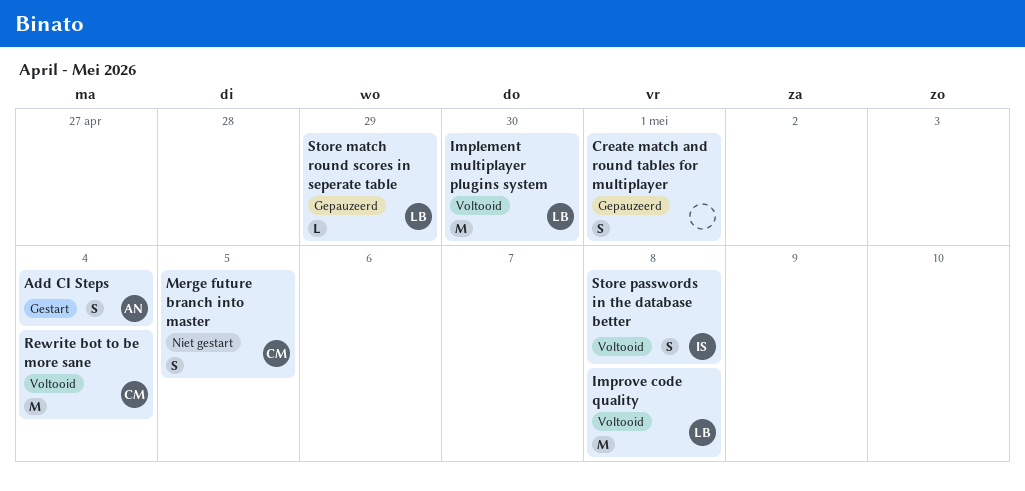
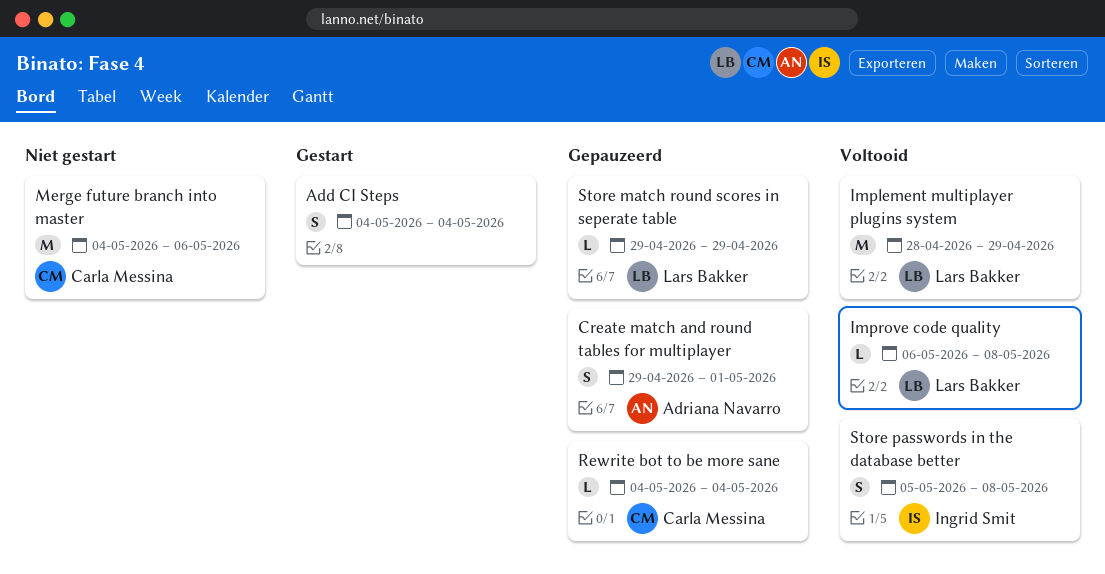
Add CI Steps, owner: Adriana Navarro -> none
Create match and round tables for multiplayer, owner: none -> Adriana Navarro
Implement multiplayer plugins system, due: Apr 30 -> Apr 29
Improve code quality, estimate: M -> L
Merge future branch into master, estimate: S -> M
Merge future branch into master, due: May 5 -> May 6
Rewrite bot to be more sane, status: Voltooid -> Gepauzeerd
Rewrite bot to be more sane, estimate: M -> L

